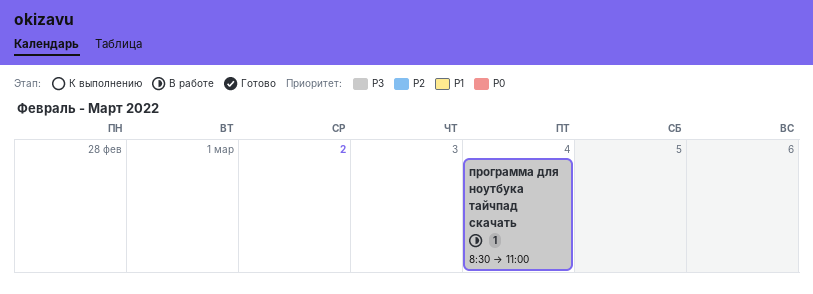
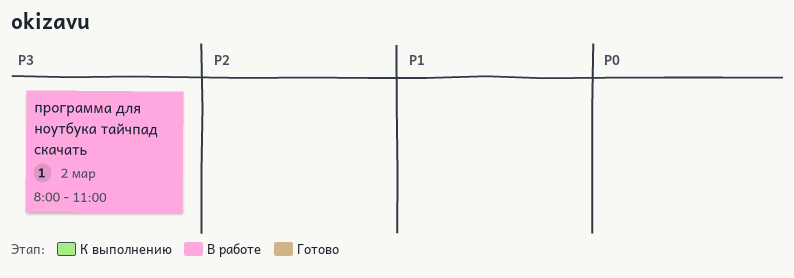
программа для ноутбука тайчпад скачать, day: Mar 4 -> Mar 2
программа для ноутбука тайчпад скачать, begins: 08:30 -> 08:00

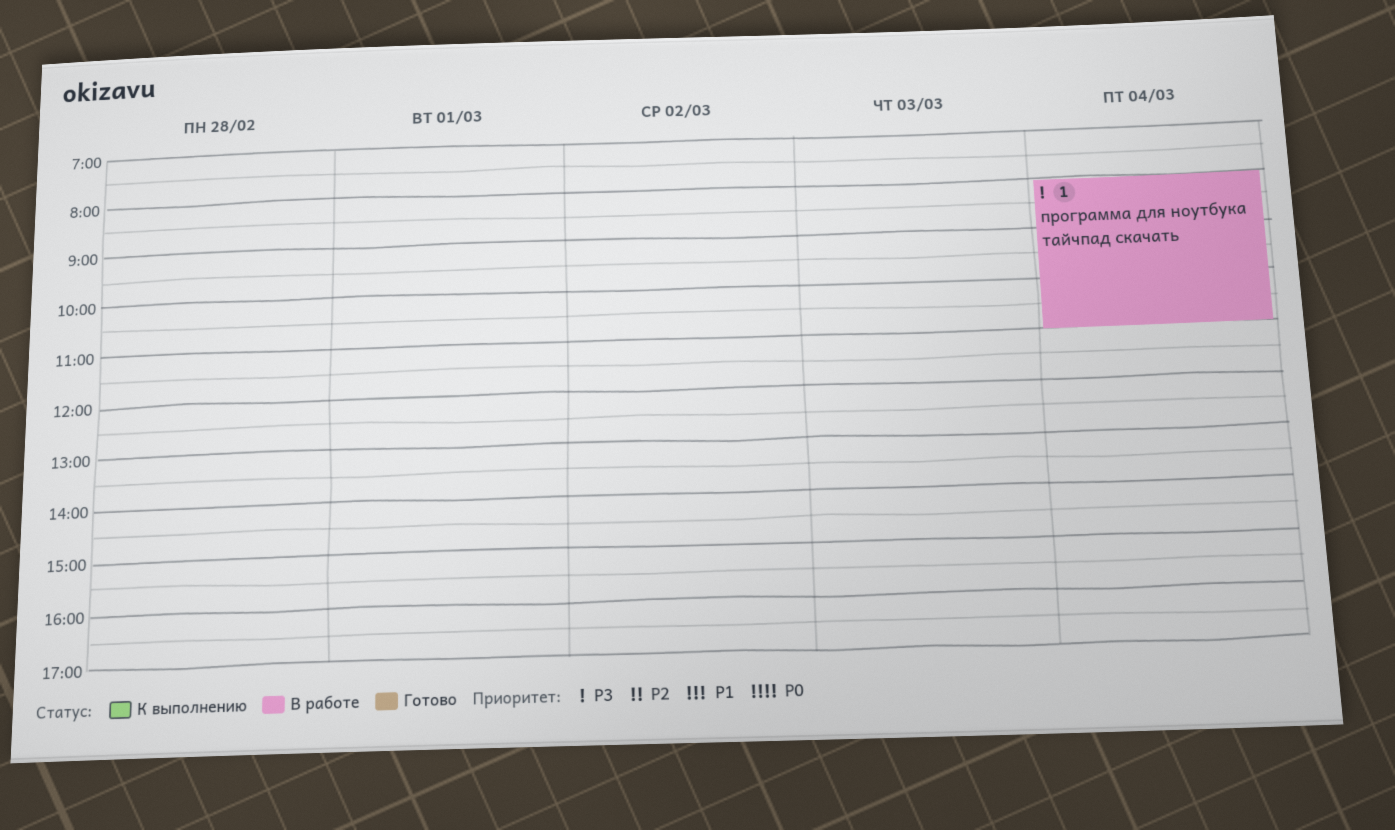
программа для ноутбука тайчпад скачать, day: Mar 2 -> Mar 4

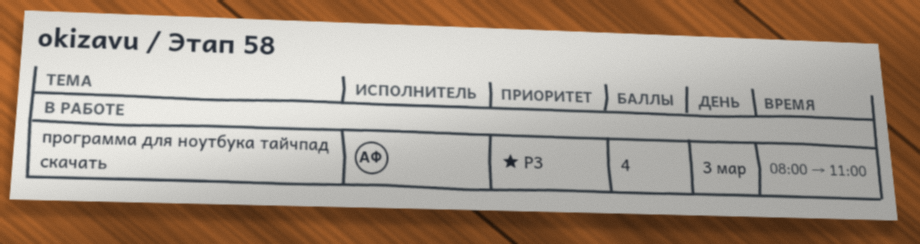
программа для ноутбука тайчпад скачать, estimate: 1 -> 4
программа для ноутбука тайчпад скачать, day: Mar 4 -> Mar 3

